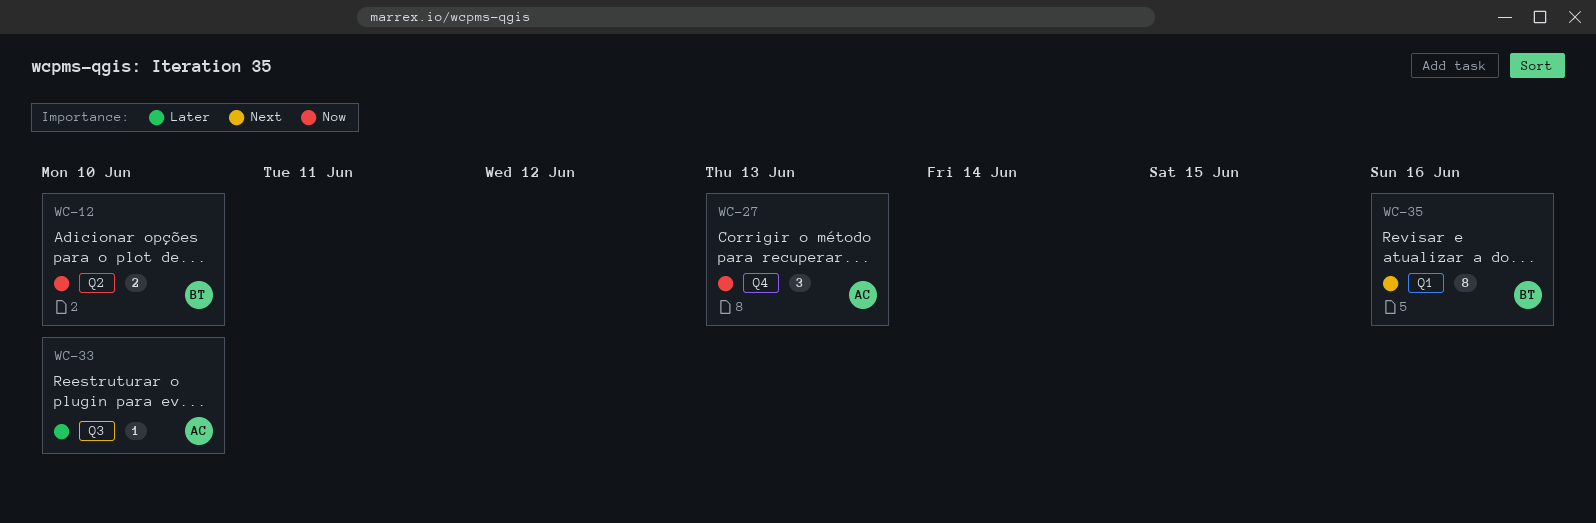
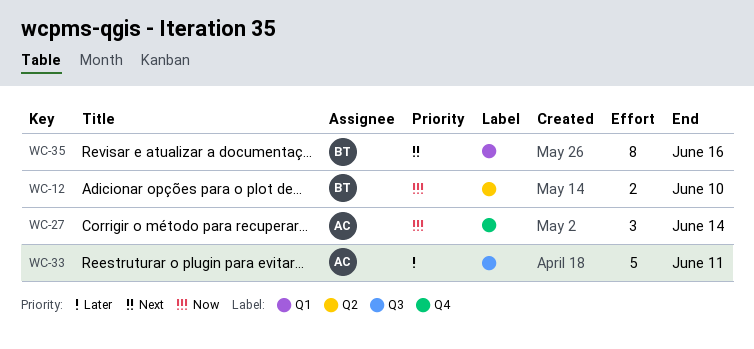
WC-27, due: Jun 13 -> Jun 14
WC-33, estimate: 1 -> 5
WC-33, due: Jun 10 -> Jun 11

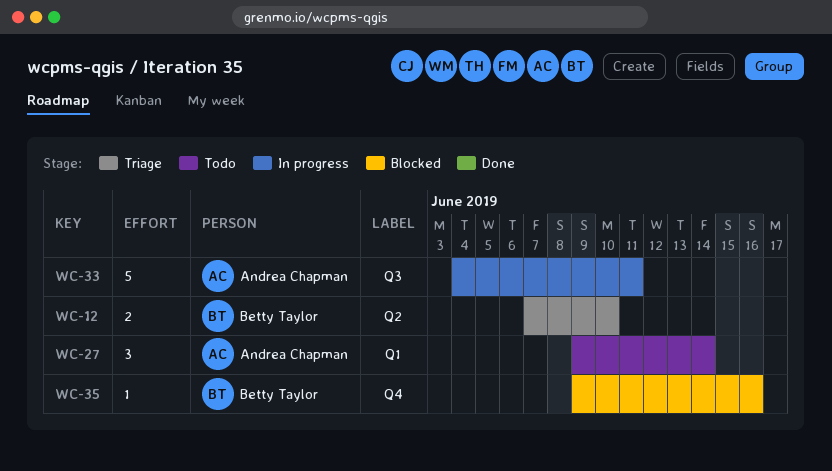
WC-27, label: Q4 -> Q1
WC-35, label: Q1 -> Q4
WC-35, estimate: 8 -> 1

